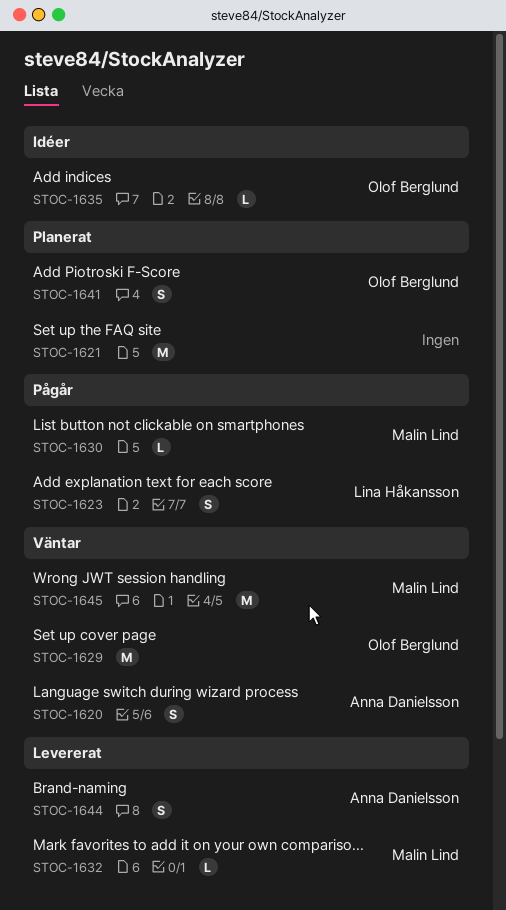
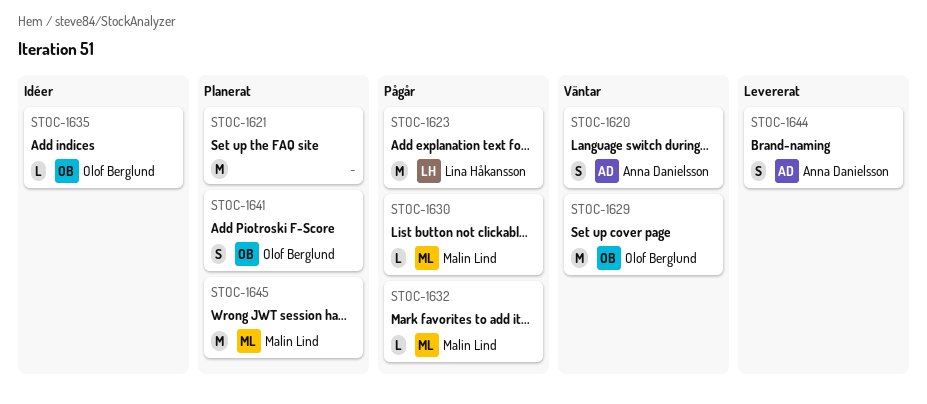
STOC-1623, estimate: S -> M
STOC-1632, status: Levererat -> Pågår
STOC-1645, status: Väntar -> Planerat

